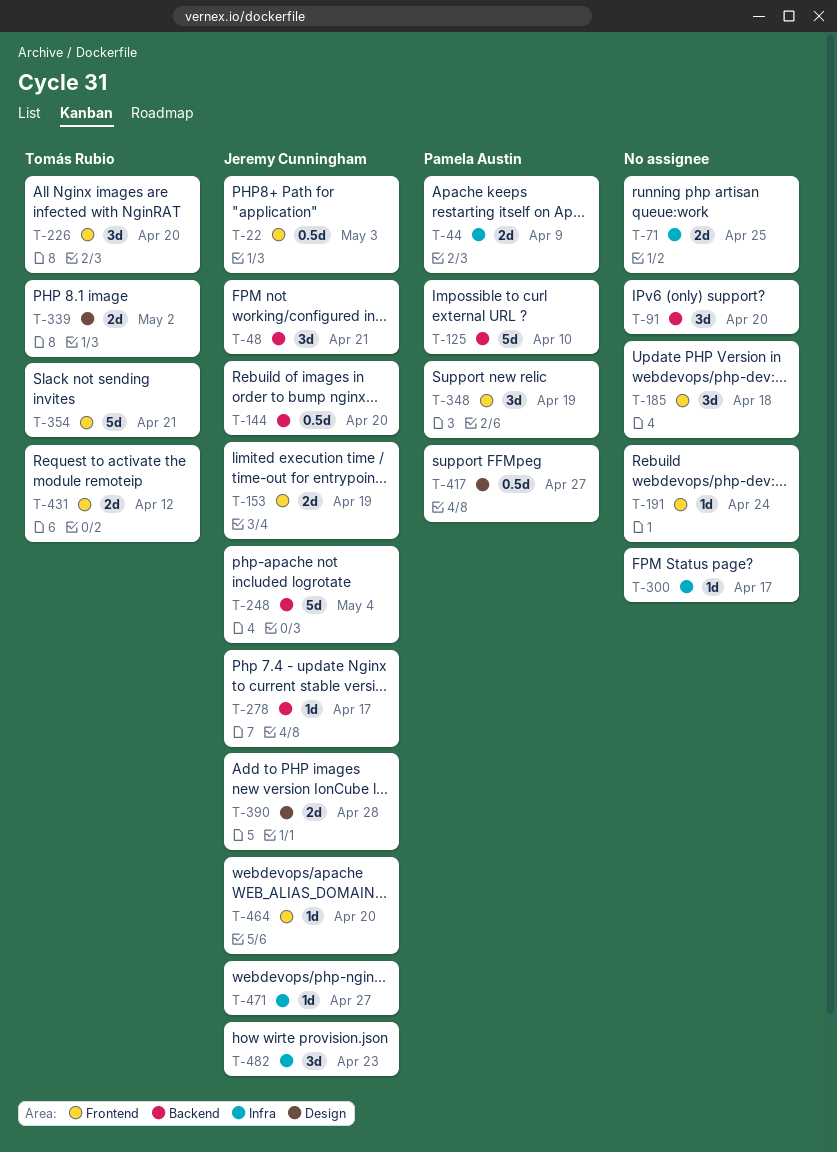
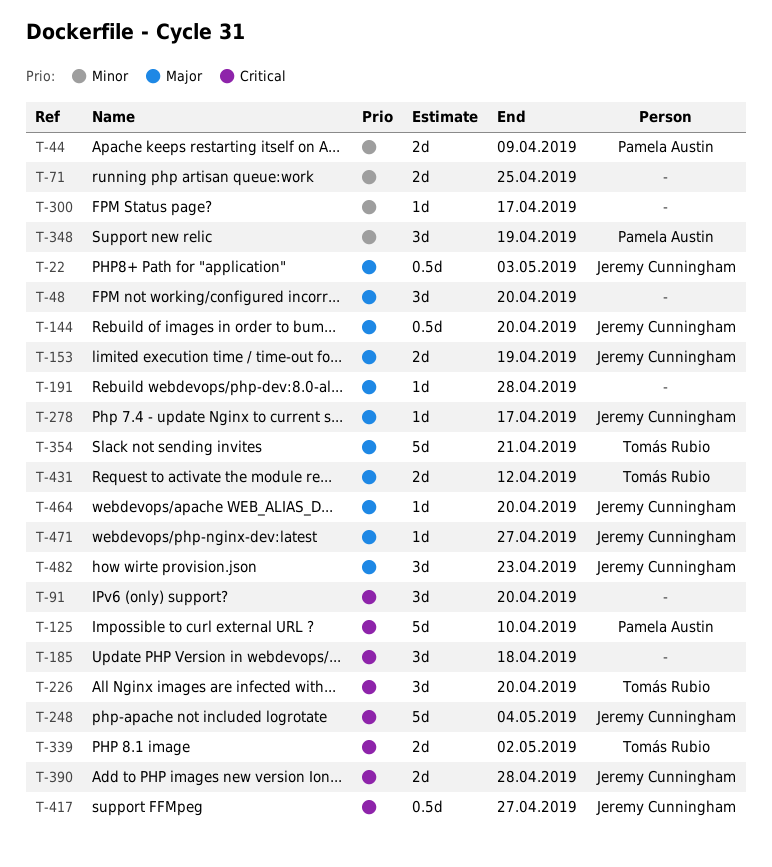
T-48, owner: Jeremy Cunningham -> none
T-48, due: Apr 21 -> Apr 20
T-191, due: Apr 24 -> Apr 28
T-417, owner: Pamela Austin -> Jeremy Cunningham

